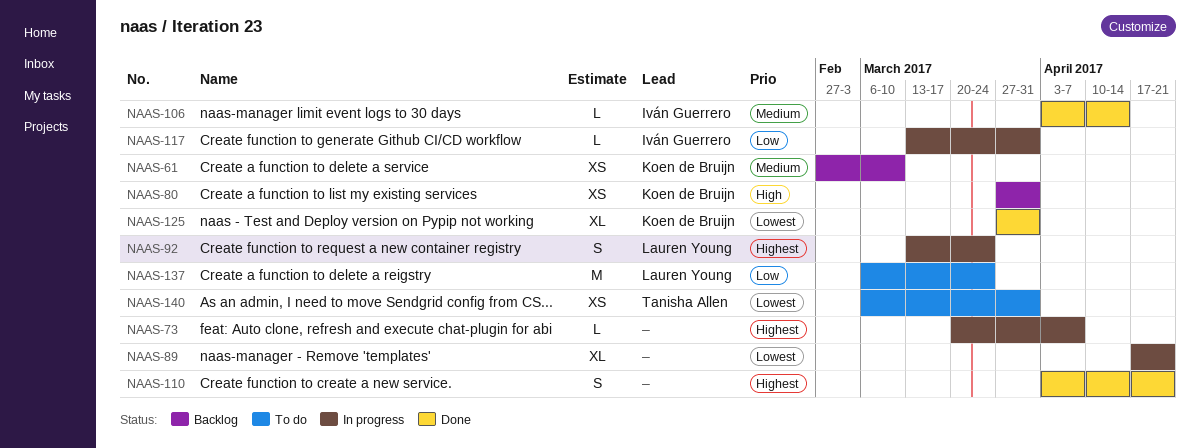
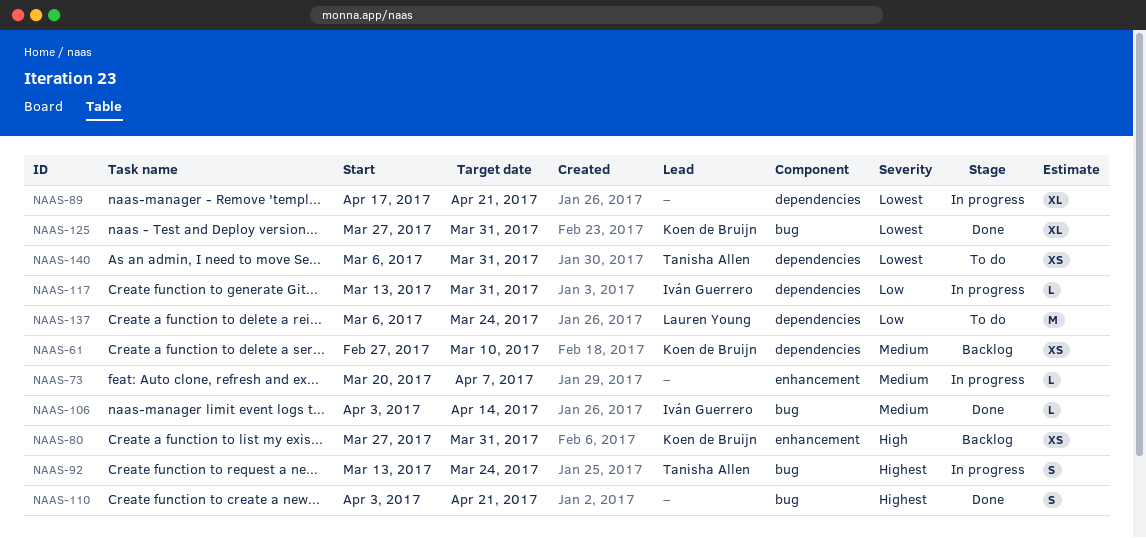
NAAS-73, priority: Highest -> Medium
NAAS-92, owner: Lauren Young -> Tanisha Allen

